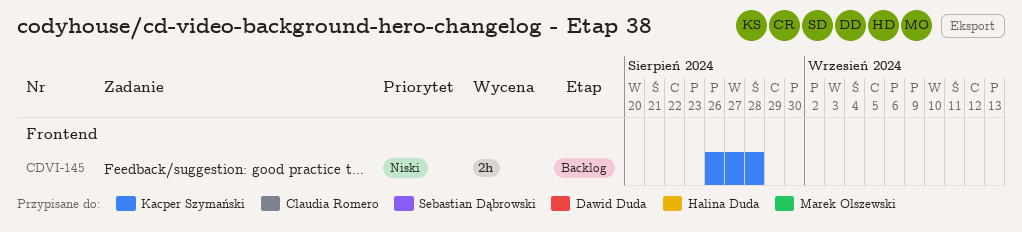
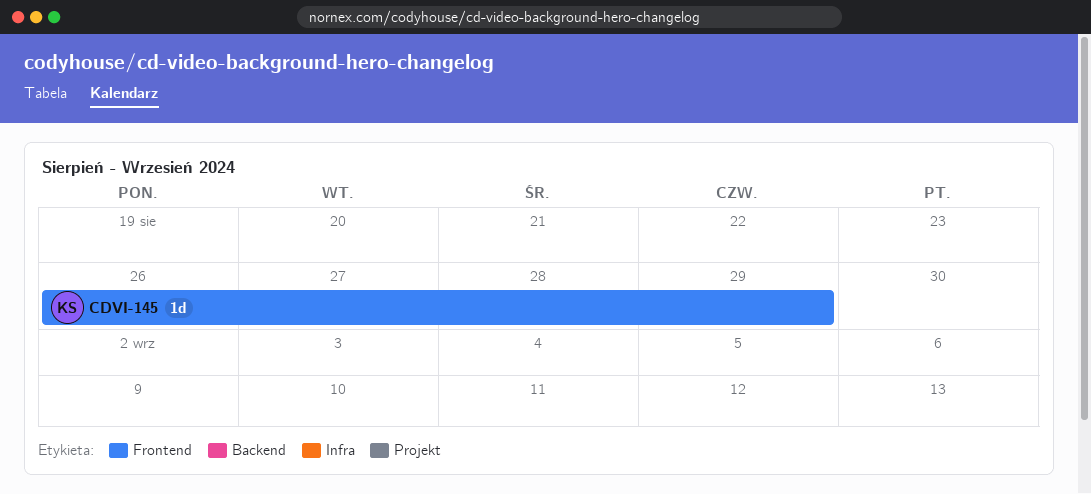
CDVI-145, estimate: 2h -> 1d
CDVI-145, due: Aug 28 -> Aug 29

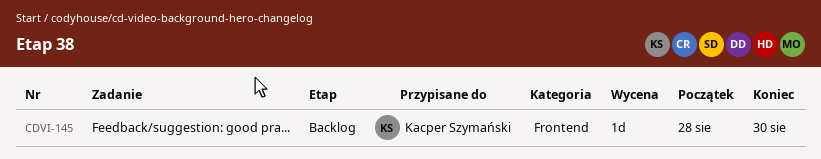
CDVI-145, start: Aug 26 -> Aug 28
CDVI-145, due: Aug 29 -> Aug 30

